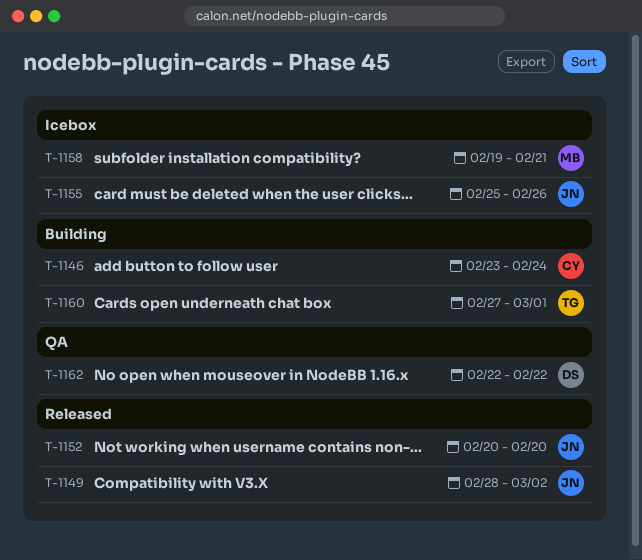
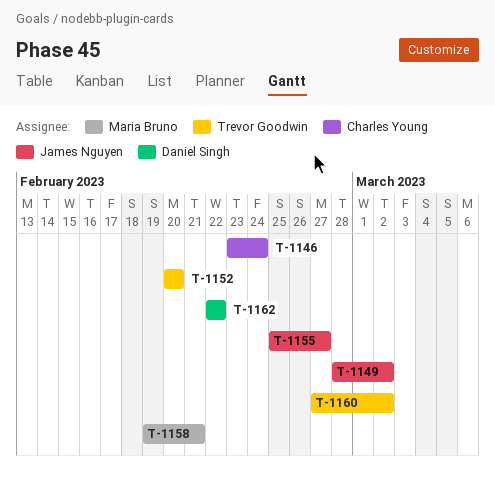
T-1152, owner: James Nguyen -> Trevor Goodwin
T-1155, due: Feb 26 -> Feb 27
T-1160, due: Mar 1 -> Mar 2

